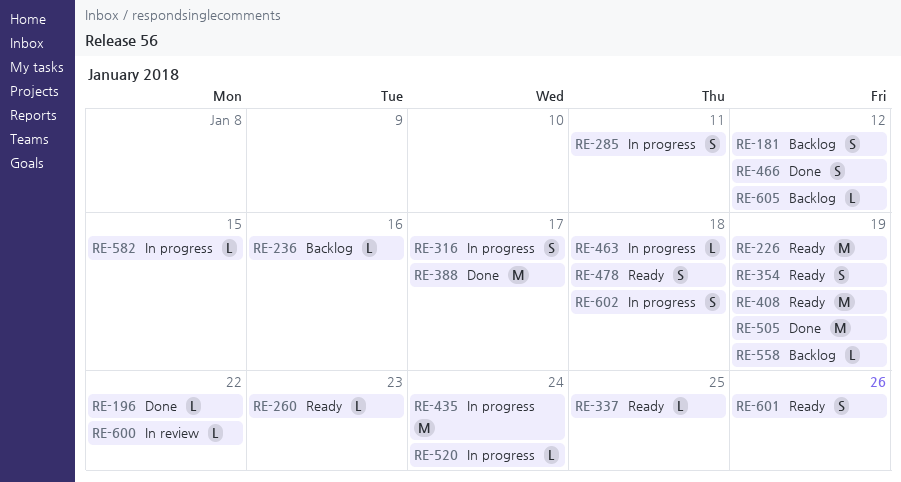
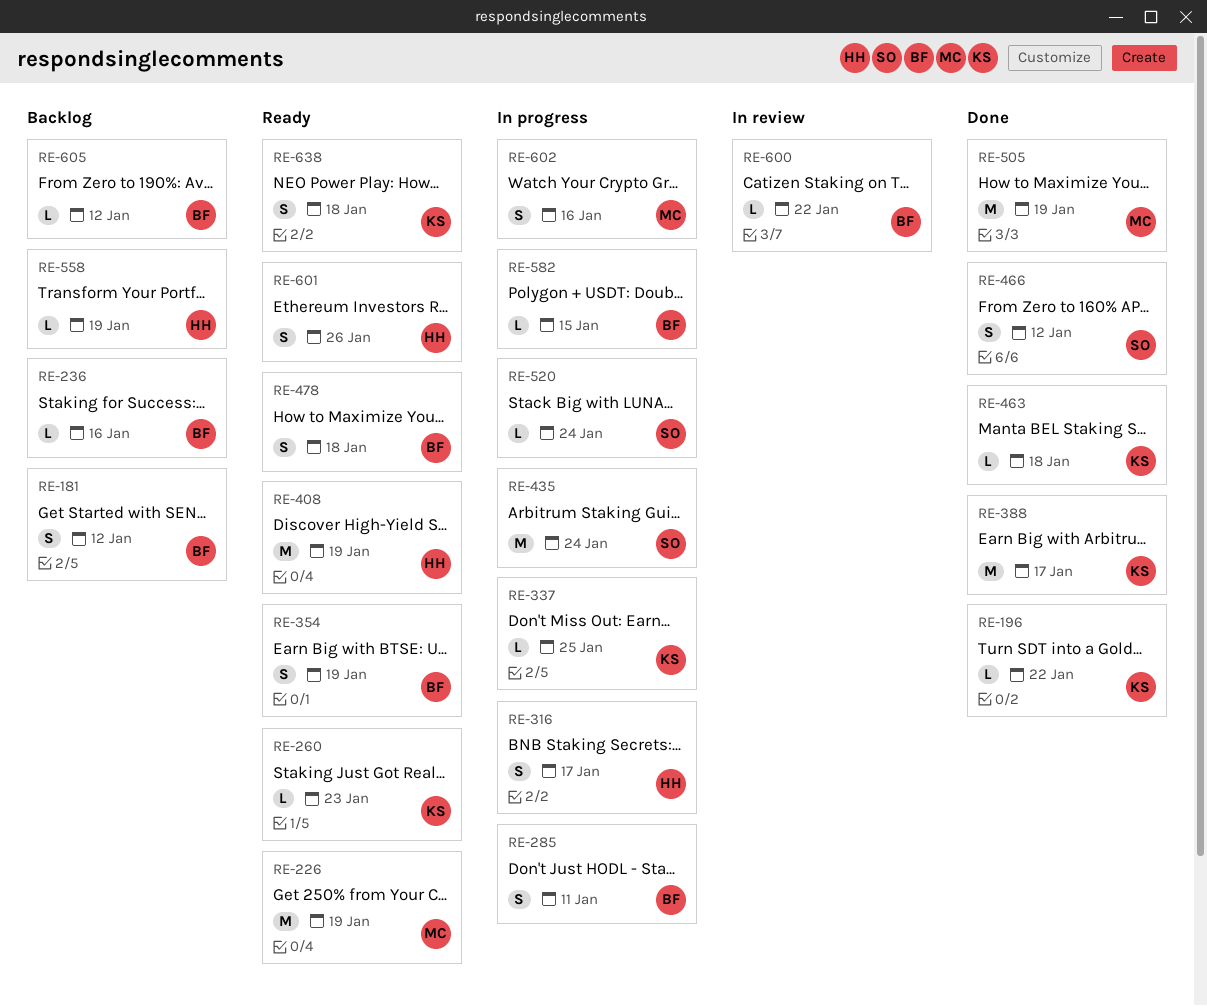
RE-337, status: Ready -> In progress
RE-463, status: In progress -> Done
RE-602, due: Jan 18 -> Jan 16
RE-638: none -> present

